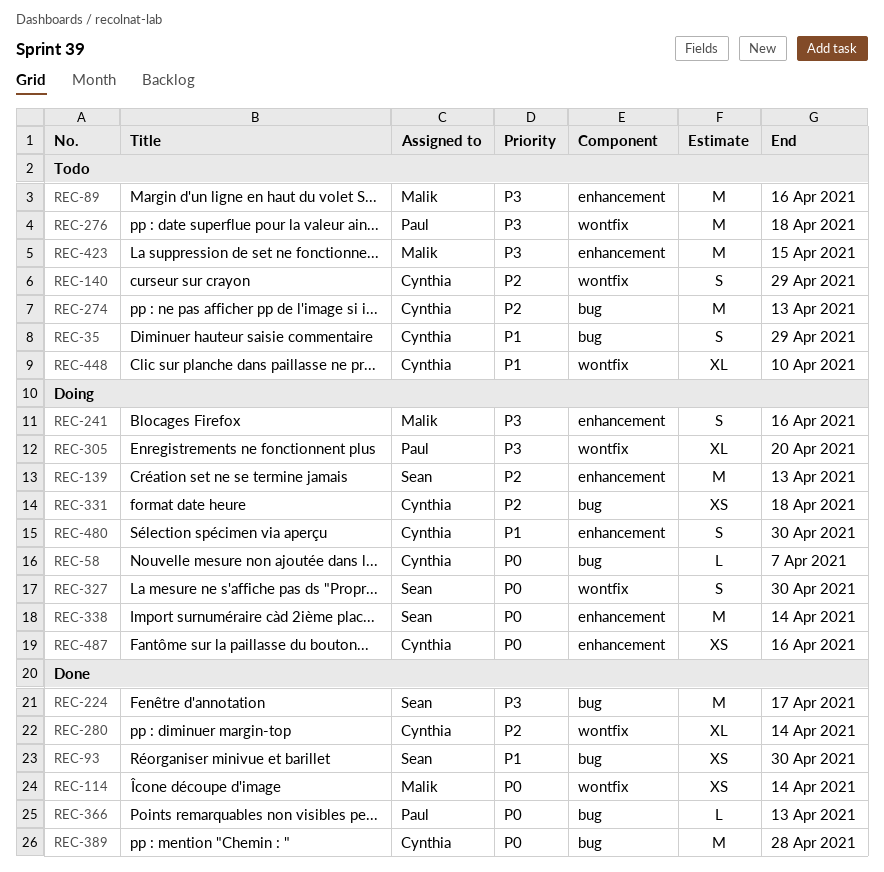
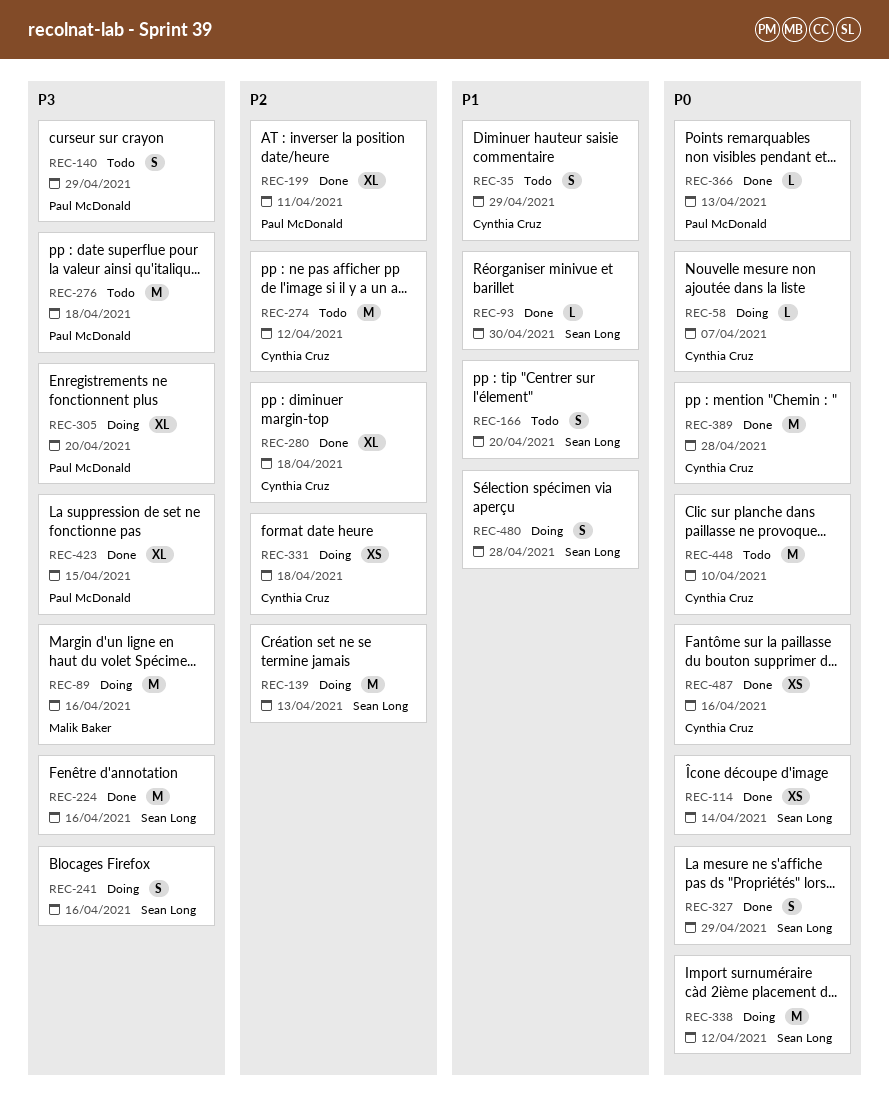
REC-89, status: Todo -> Doing
REC-93, estimate: XS -> L
REC-114, owner: Malik Baker -> Sean Long
REC-140, owner: Cynthia Cruz -> Paul McDonald
REC-140, priority: P2 -> P3
REC-166: none -> present
REC-199: none -> present
REC-224, due: Apr 17 -> Apr 16
REC-241, owner: Malik Baker -> Sean Long
REC-274, due: Apr 13 -> Apr 12
REC-280, due: Apr 14 -> Apr 18
REC-327, status: Doing -> Done
REC-327, due: Apr 30 -> Apr 29
REC-338, due: Apr 14 -> Apr 12
REC-423, status: Todo -> Done
REC-423, owner: Malik Baker -> Paul McDonald
REC-423, estimate: M -> XL
REC-448, priority: P1 -> P0
REC-448, estimate: XL -> M
REC-480, owner: Cynthia Cruz -> Sean Long
REC-480, due: Apr 30 -> Apr 28
REC-487, status: Doing -> Done

